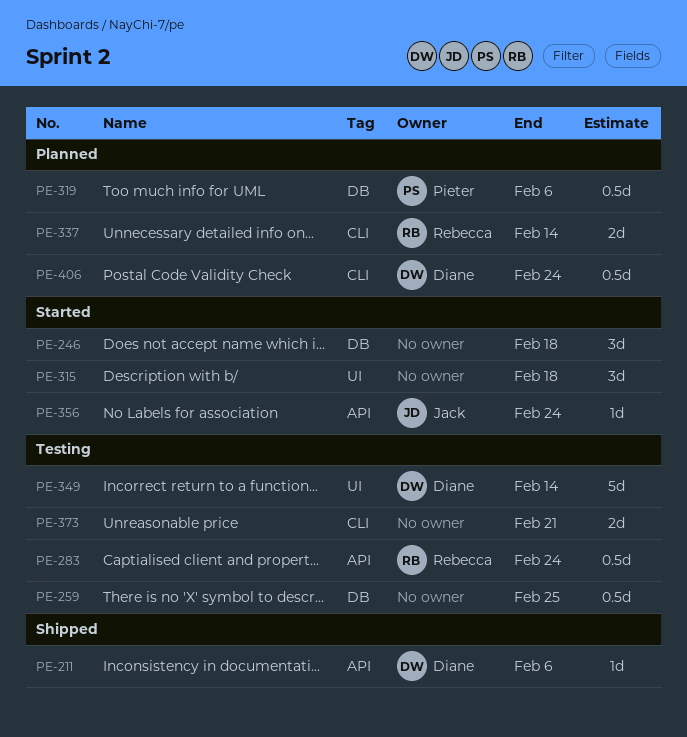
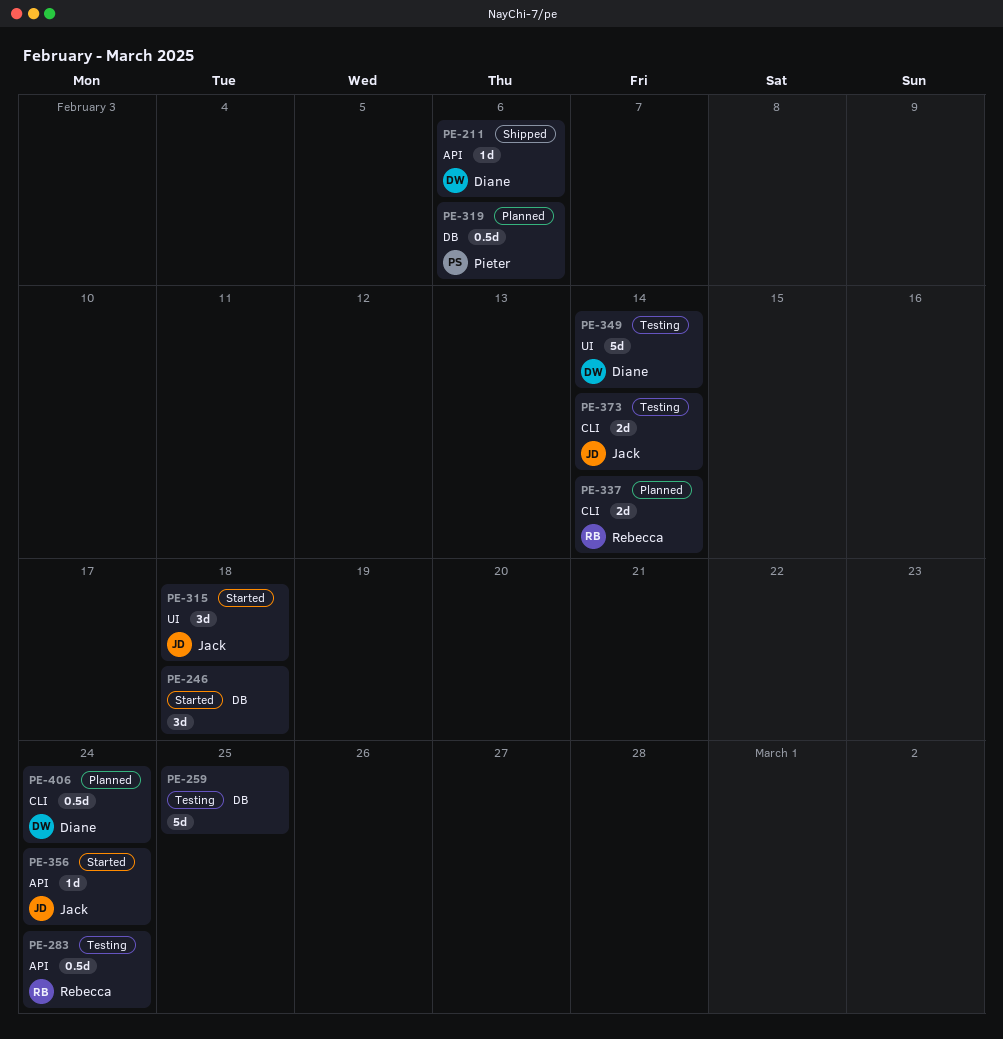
PE-259, estimate: 0.5d -> 5d
PE-315, owner: none -> Jack
PE-373, owner: none -> Jack
PE-373, due: Feb 21 -> Feb 14

